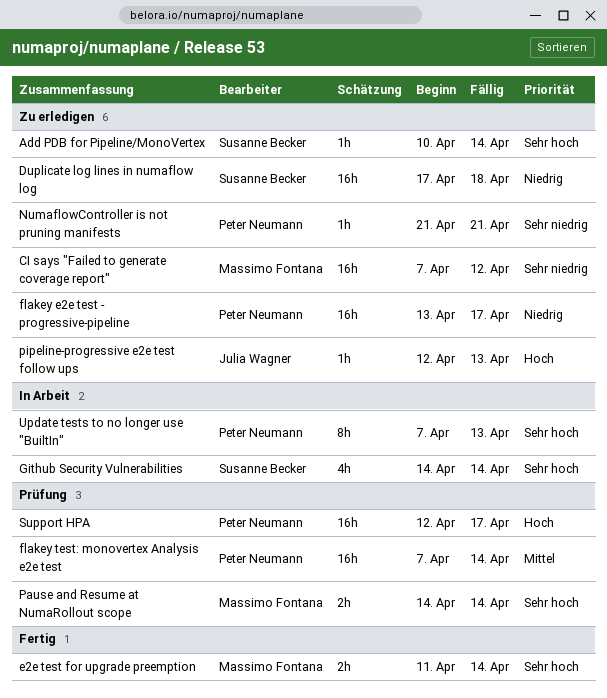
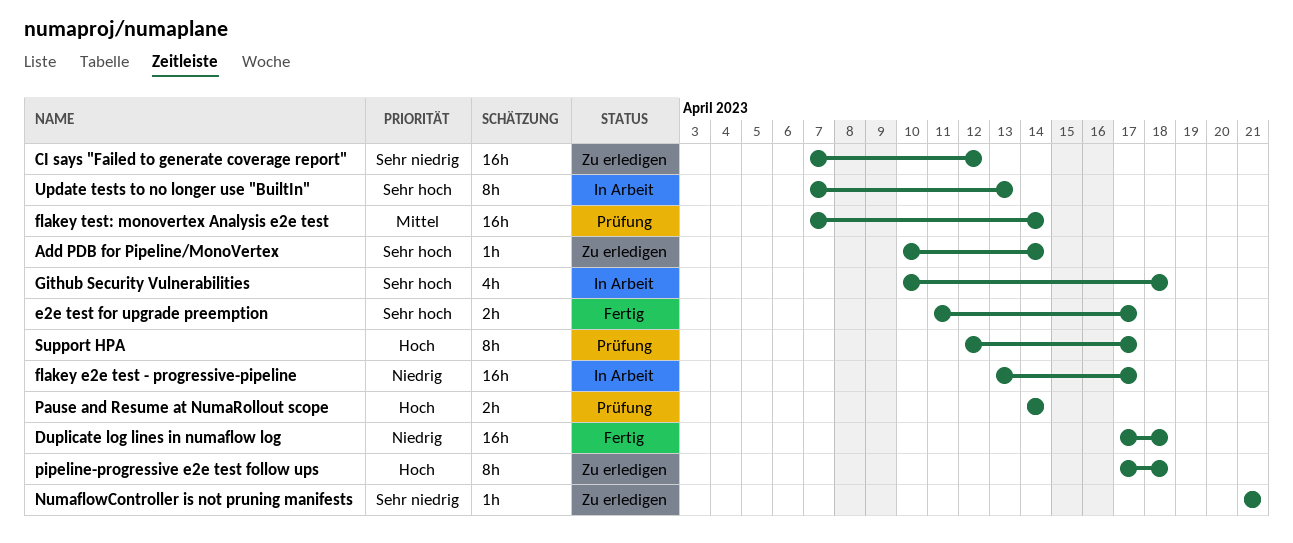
Duplicate log lines in numaflow log, status: Zu erledigen -> Fertig
e2e test for upgrade preemption, due: Apr 14 -> Apr 17
flakey e2e test - progressive-pipeline, status: Zu erledigen -> In Arbeit
Github Security Vulnerabilities, start: Apr 14 -> Apr 10
Github Security Vulnerabilities, due: Apr 14 -> Apr 18
Pause and Resume at NumaRollout scope, priority: Sehr hoch -> Hoch
pipeline-progressive e2e test follow ups, estimate: 1h -> 8h
pipeline-progressive e2e test follow ups, start: Apr 12 -> Apr 17
pipeline-progressive e2e test follow ups, due: Apr 13 -> Apr 18
Support HPA, estimate: 16h -> 8h

